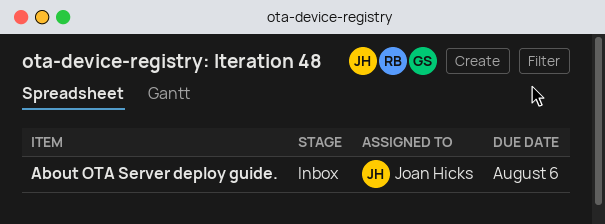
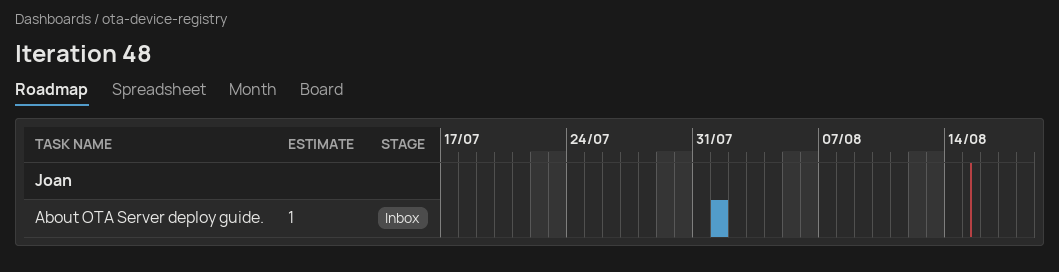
About OTA Server deploy guide., due: Aug 6 -> Aug 1

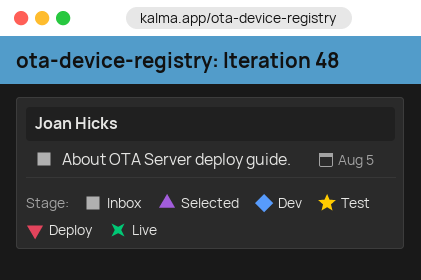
About OTA Server deploy guide., due: Aug 1 -> Aug 5

